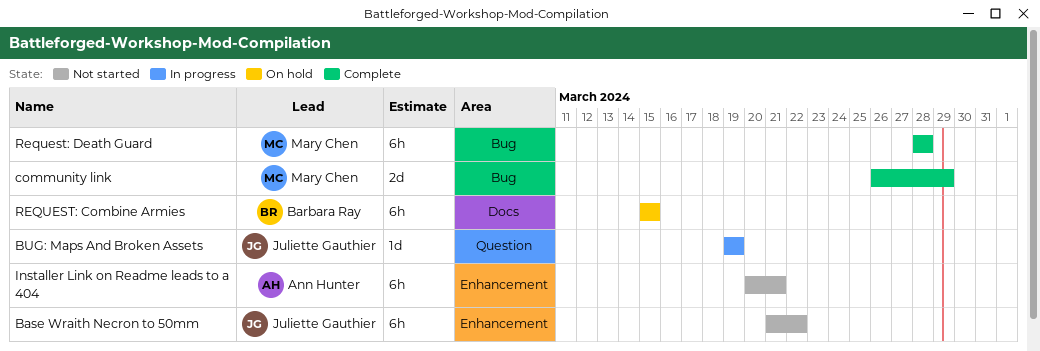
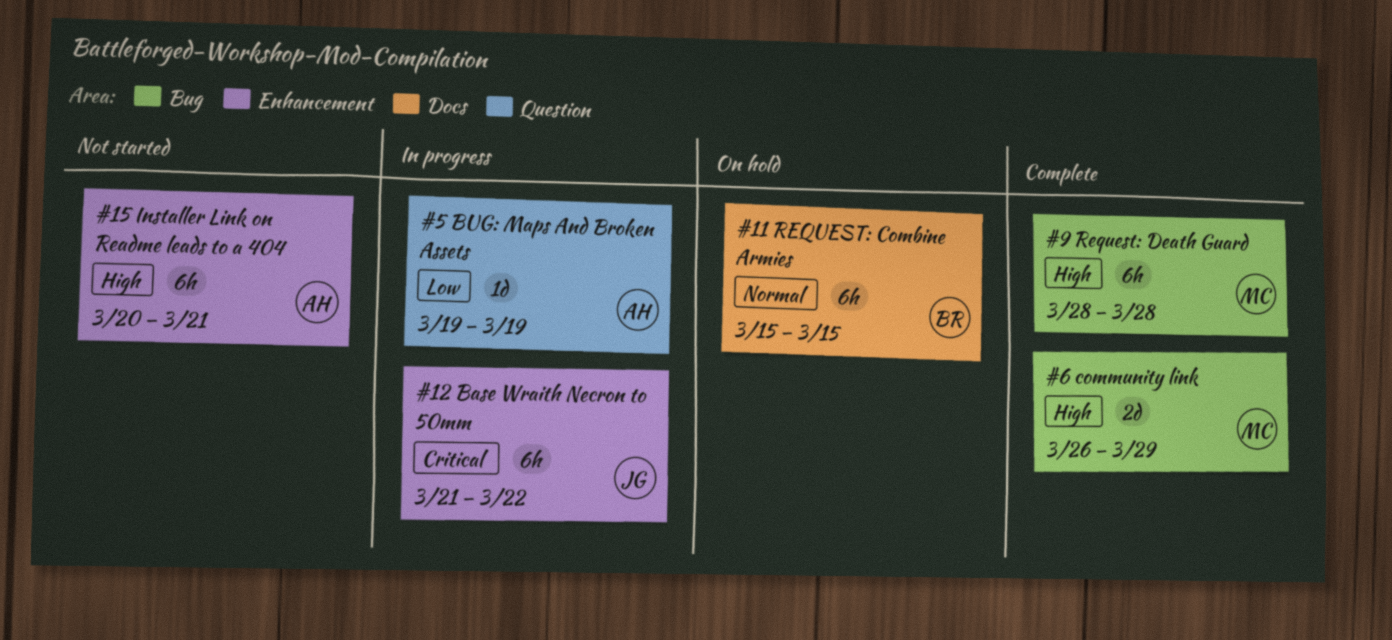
Base Wraith Necron to 50mm, status: Not started -> In progress
BUG: Maps And Broken Assets, owner: Juliette Gauthier -> Ann Hunter

